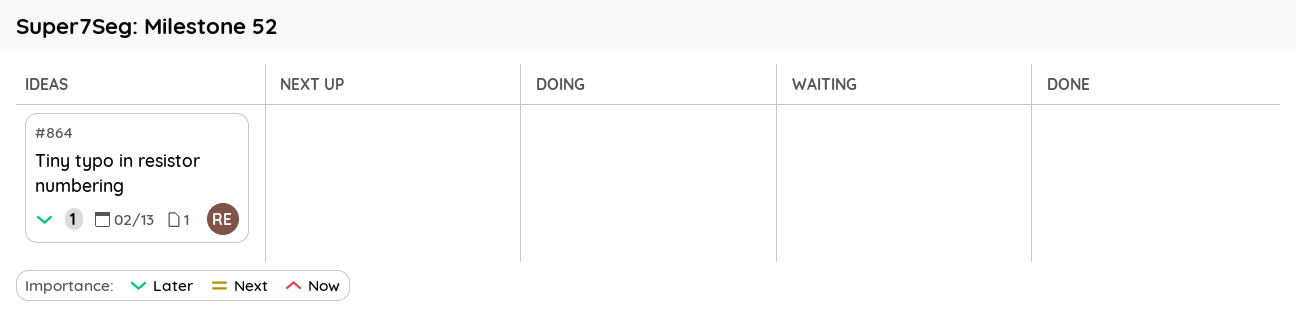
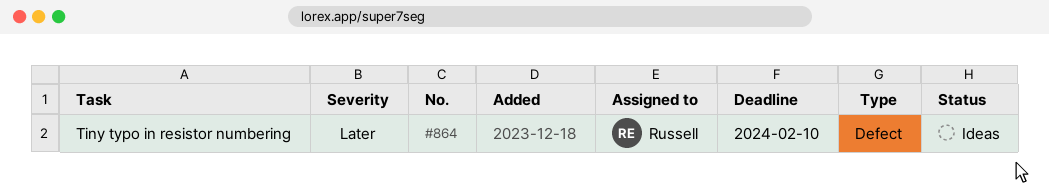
#864, due: Feb 13 -> Feb 10

